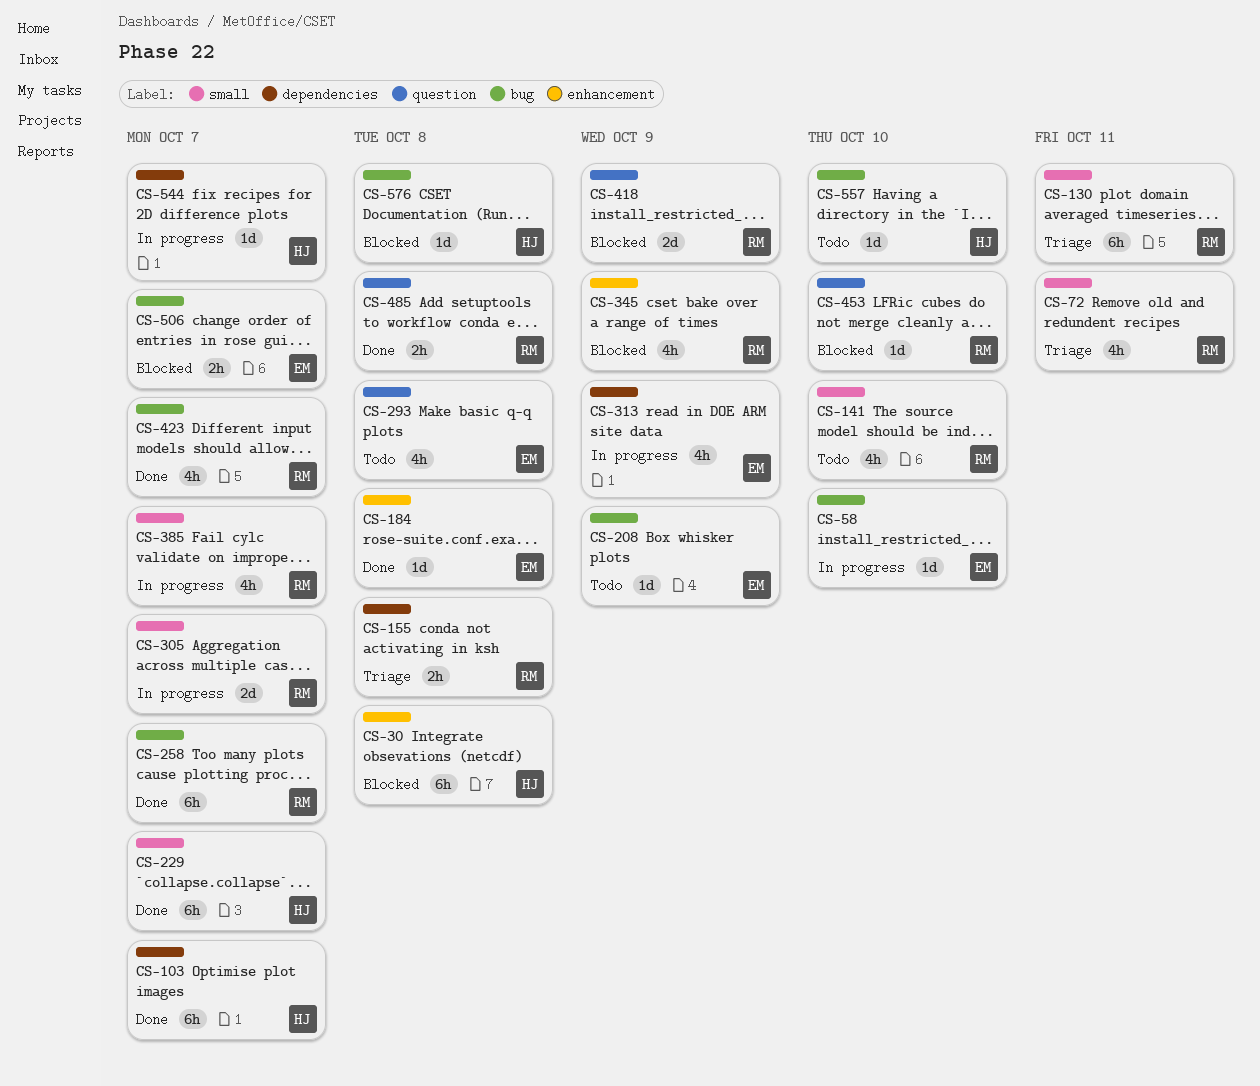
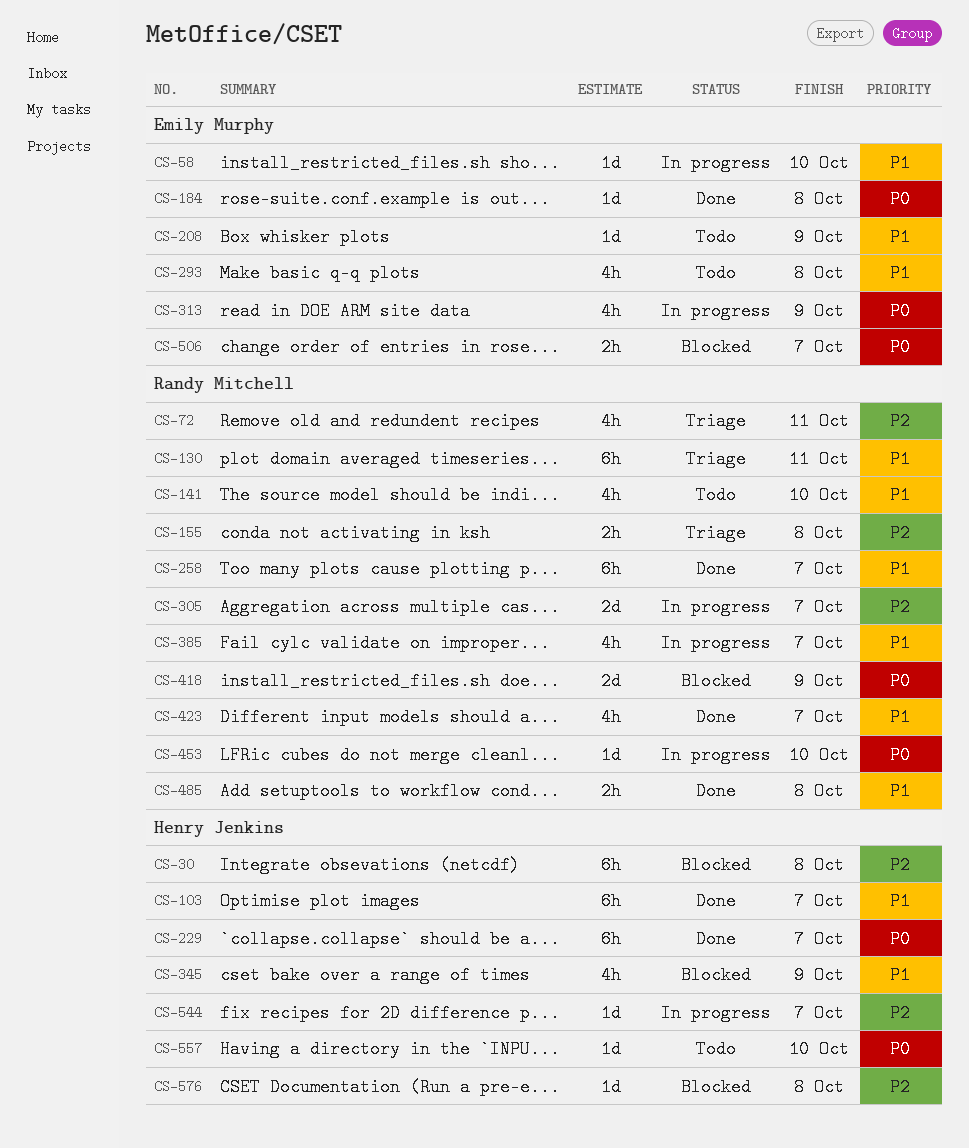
CS-345, owner: Randy Mitchell -> Henry Jenkins
CS-453, status: Blocked -> In progress

